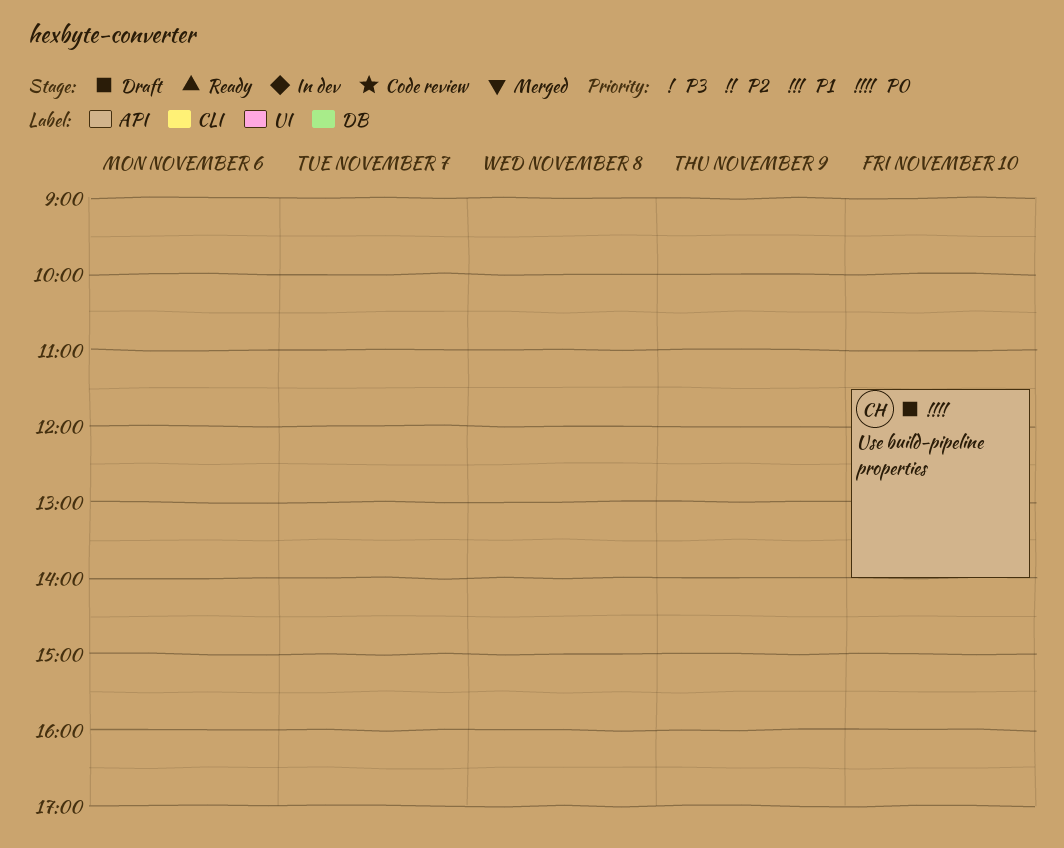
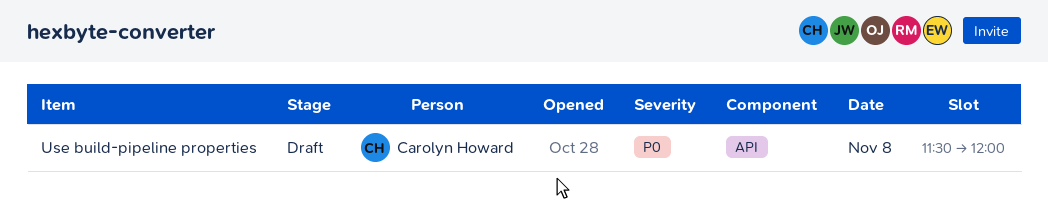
Use build-pipeline properties, day: Nov 10 -> Nov 8
Use build-pipeline properties, ends: 14:00 -> 12:00

